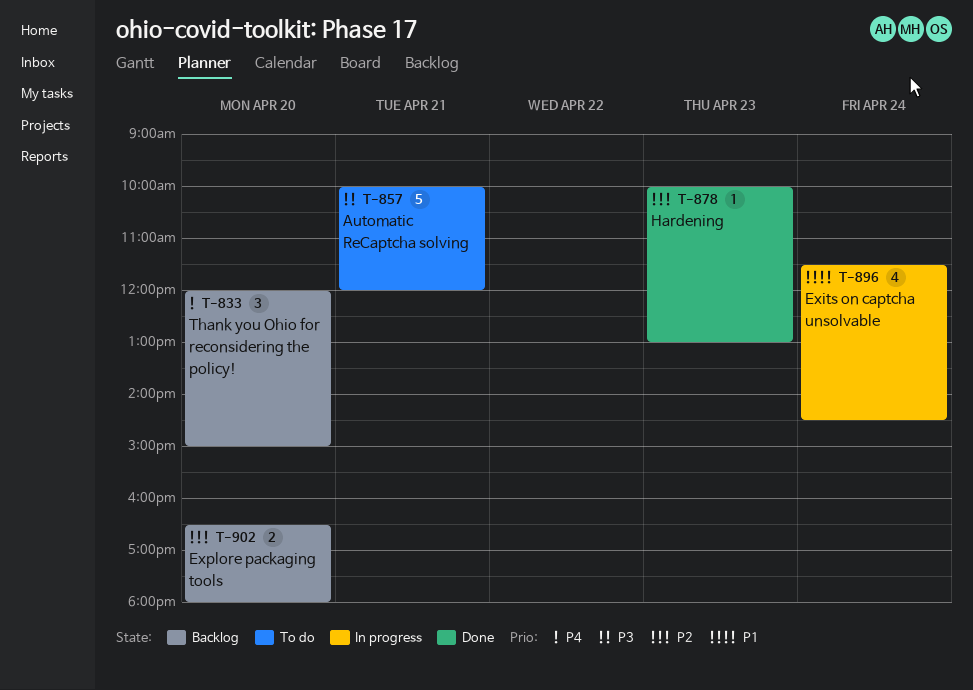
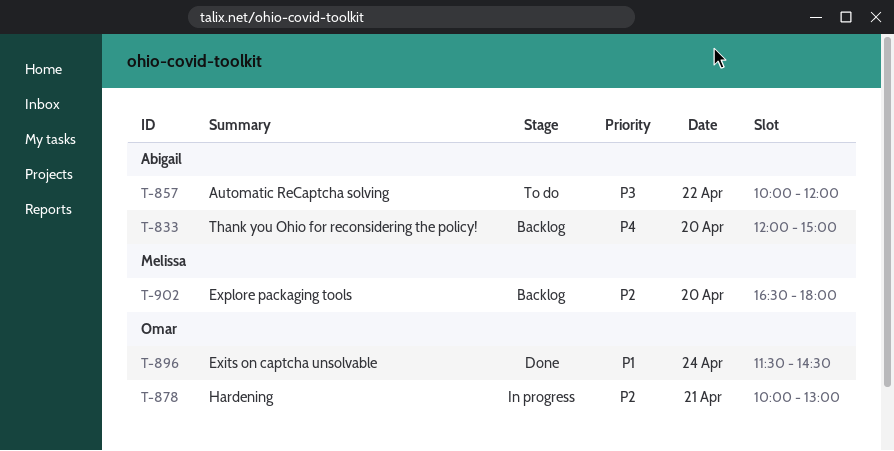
T-857, day: Apr 21 -> Apr 22
T-878, status: Done -> In progress
T-878, day: Apr 23 -> Apr 21
T-896, status: In progress -> Done

